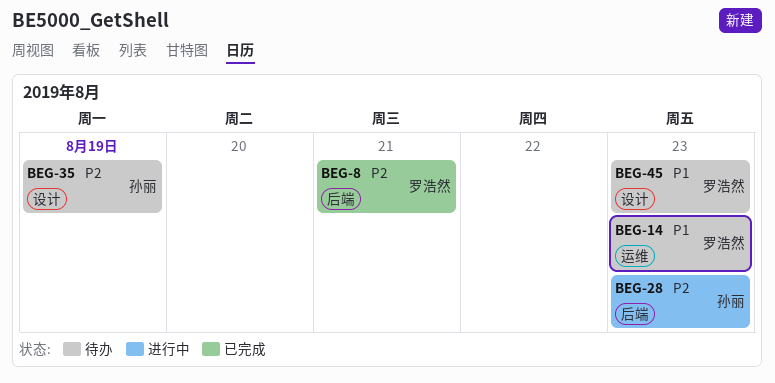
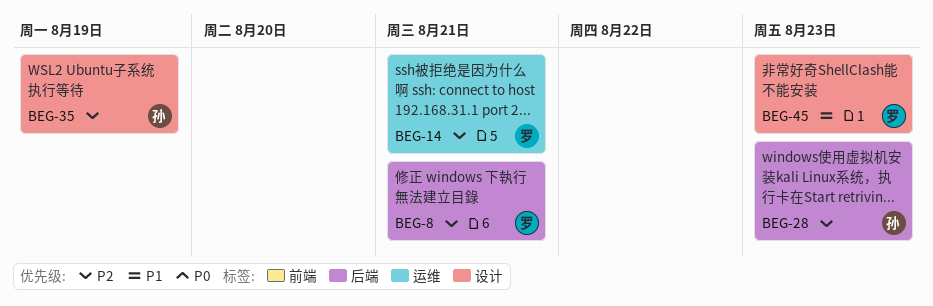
BEG-14, priority: P1 -> P2
BEG-14, due: Aug 23 -> Aug 21

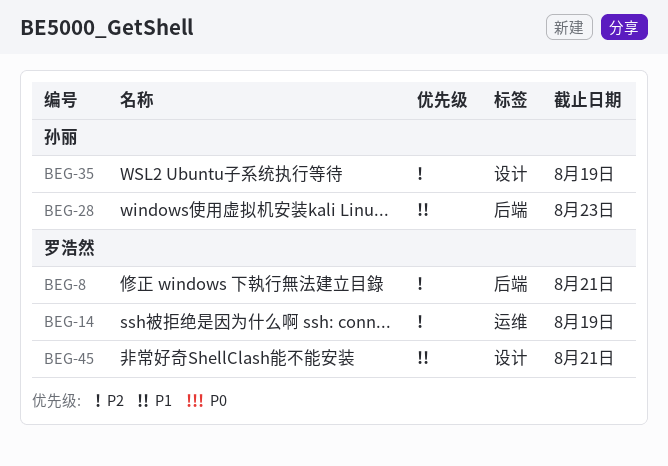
BEG-14, due: Aug 21 -> Aug 19
BEG-28, priority: P2 -> P1
BEG-45, due: Aug 23 -> Aug 21

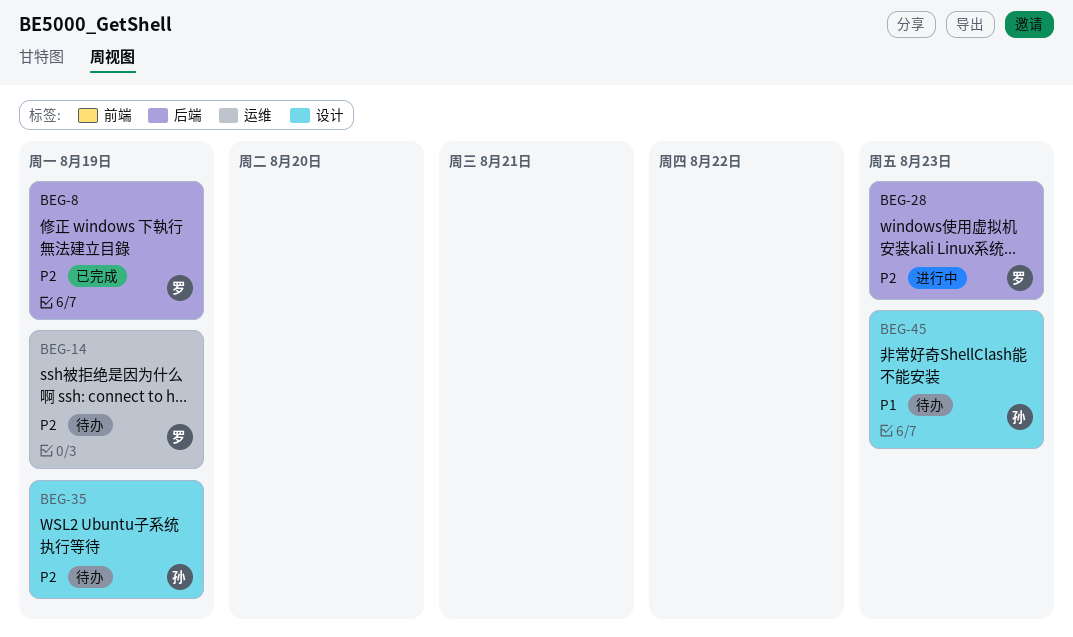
BEG-8, due: Aug 21 -> Aug 19
BEG-28, owner: 孙丽 -> 罗浩然
BEG-28, priority: P1 -> P2
BEG-45, owner: 罗浩然 -> 孙丽
BEG-45, due: Aug 21 -> Aug 23

